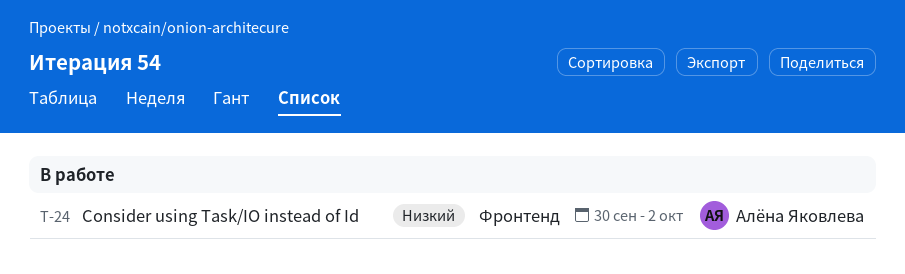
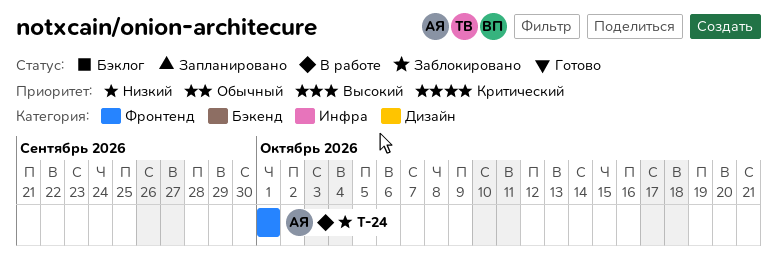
T-24, start: Sep 30 -> Oct 1
T-24, due: Oct 2 -> Oct 1

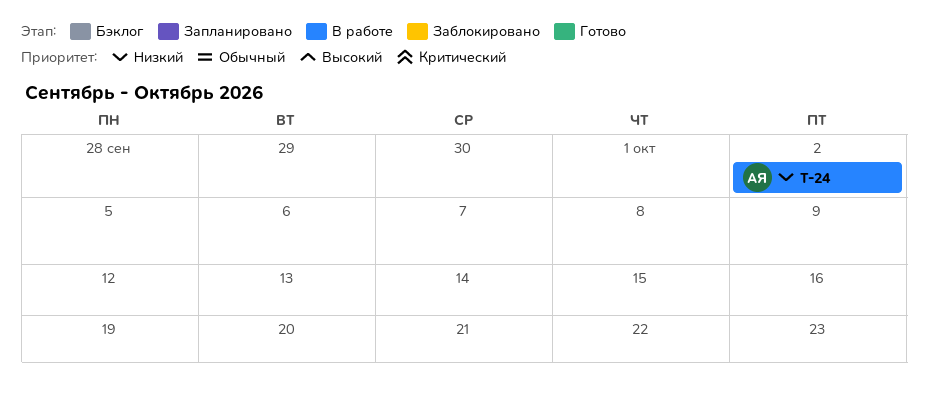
T-24, start: Oct 1 -> Oct 2
T-24, due: Oct 1 -> Oct 2

